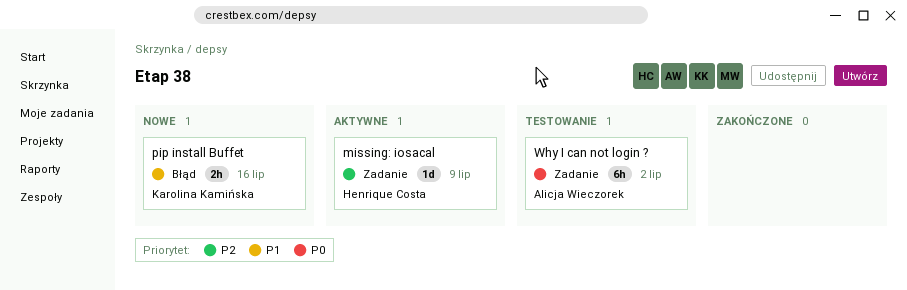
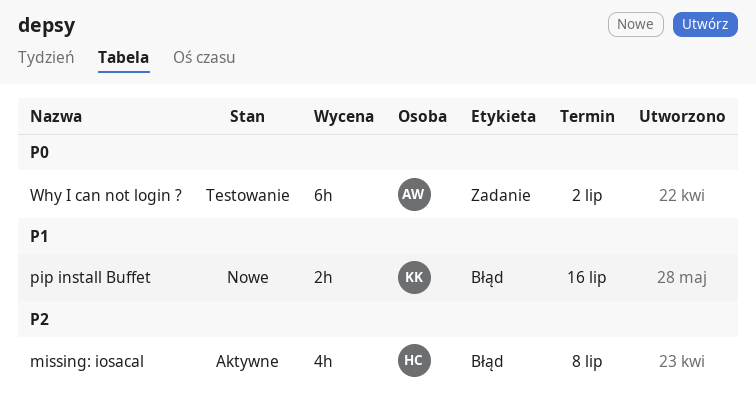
missing: iosacal, label: Zadanie -> Błąd
missing: iosacal, estimate: 1d -> 4h
missing: iosacal, due: Jul 9 -> Jul 8

